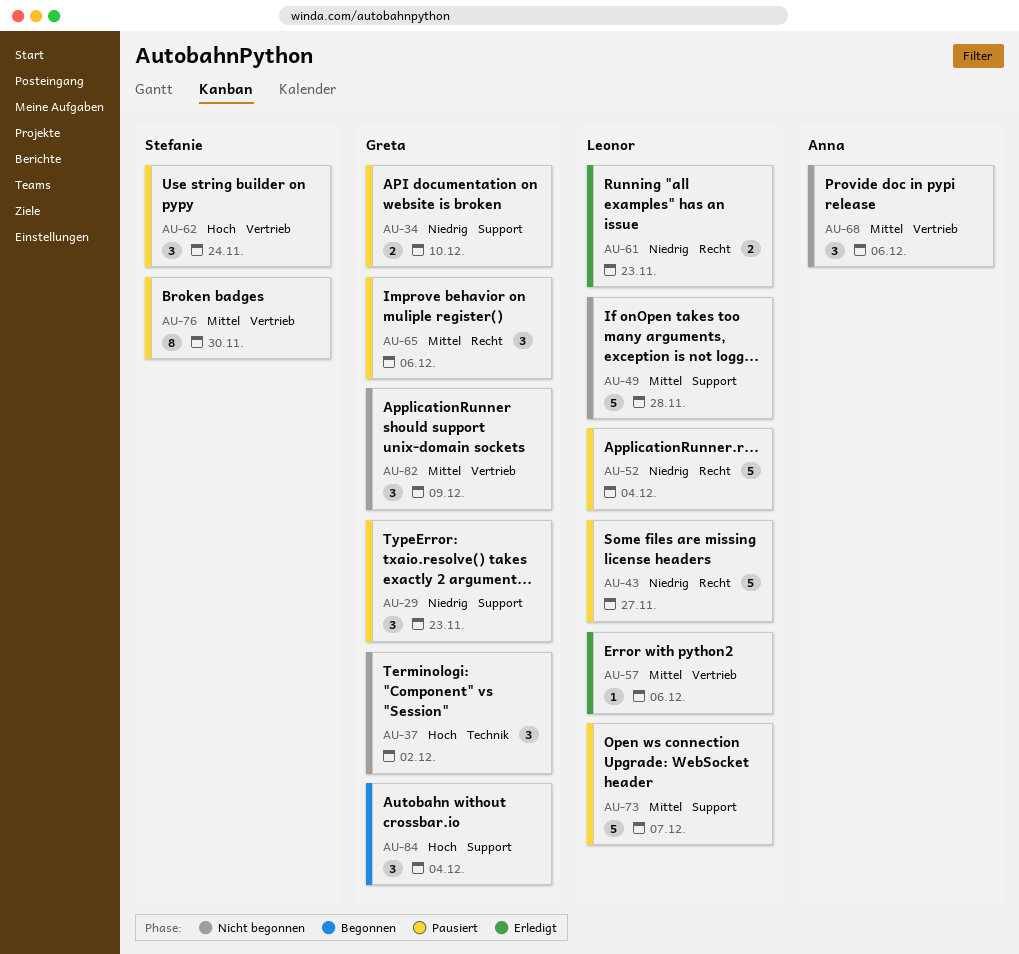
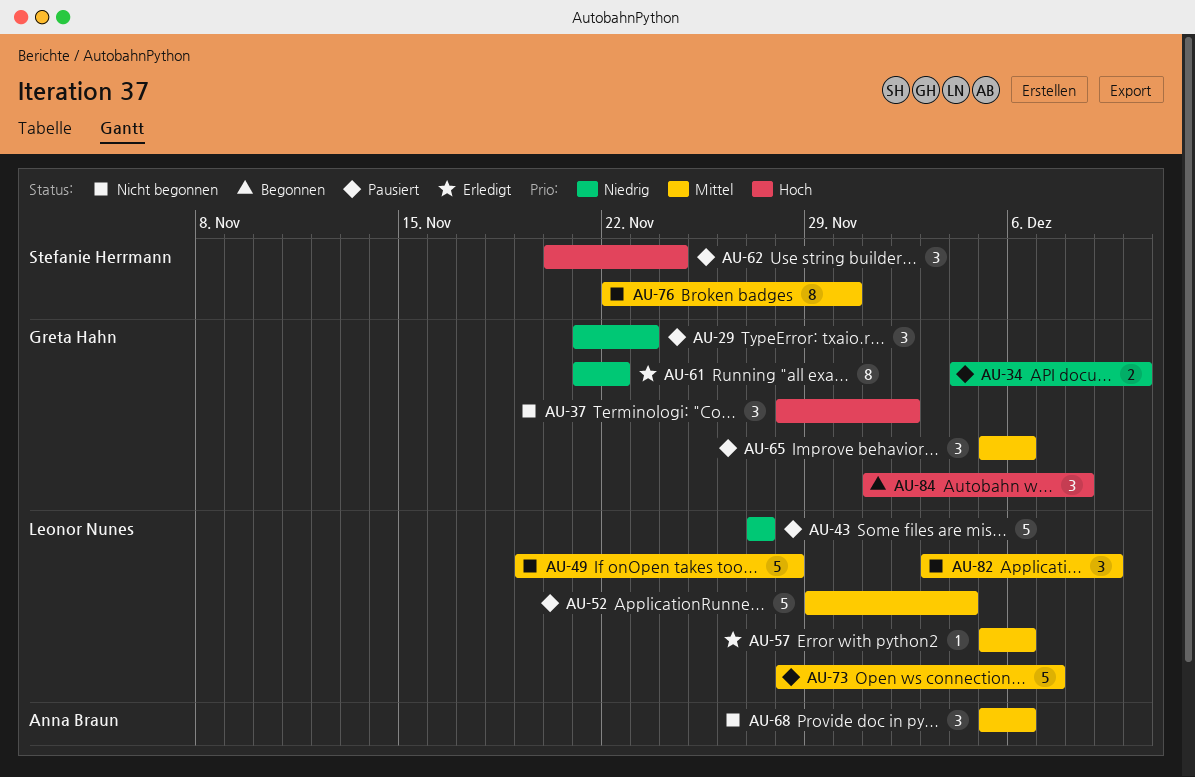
AU-52, priority: Niedrig -> Mittel
AU-61, owner: Leonor Nunes -> Greta Hahn
AU-61, estimate: 2 -> 8
AU-61, due: Nov 23 -> Nov 22
AU-76, status: Pausiert -> Nicht begonnen
AU-82, owner: Greta Hahn -> Leonor Nunes
AU-84, due: Dec 4 -> Dec 8

